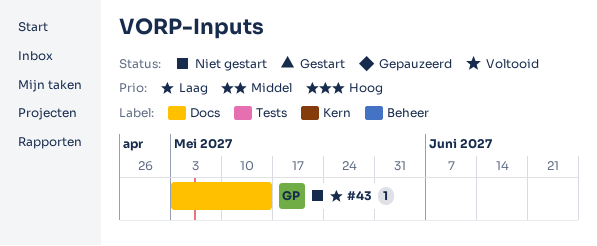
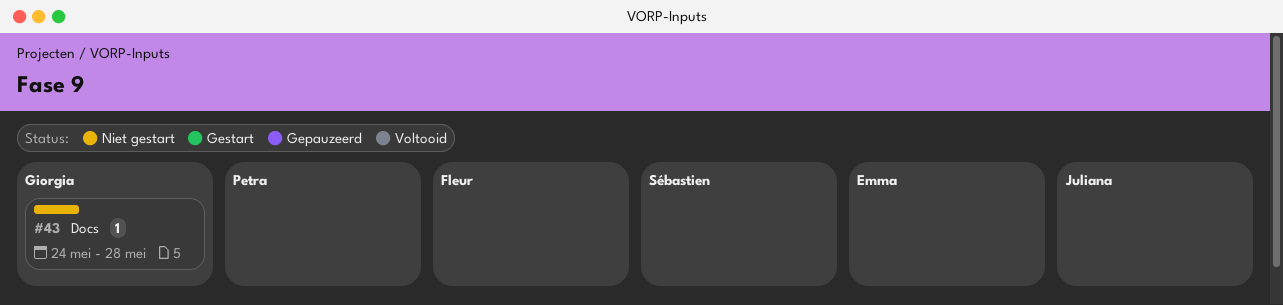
#43, start: May 3 -> May 24
#43, due: May 14 -> May 28

